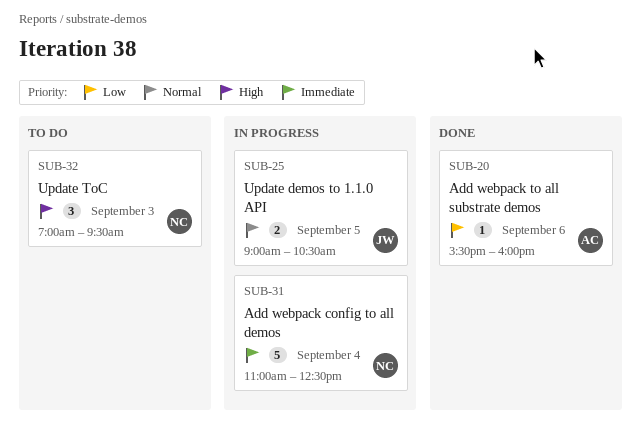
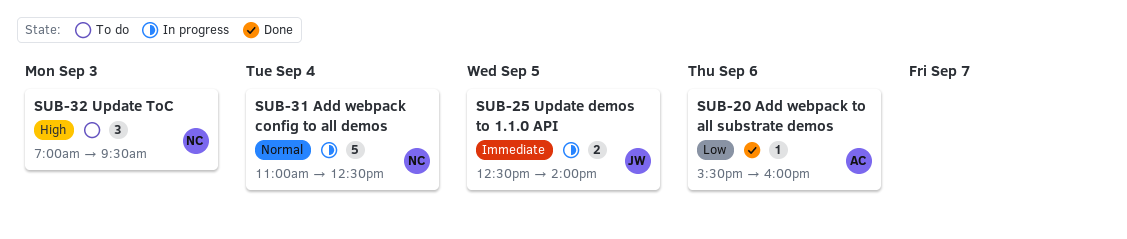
SUB-25, priority: Normal -> Immediate
SUB-25, begins: 09:00 -> 12:30
SUB-25, ends: 10:30 -> 14:00
SUB-31, priority: Immediate -> Normal

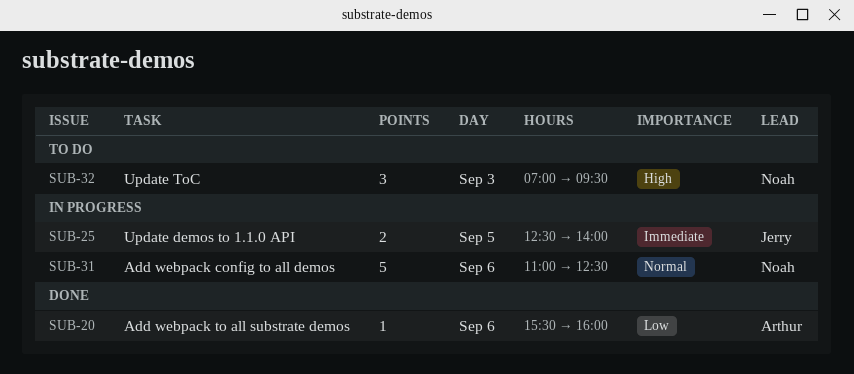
SUB-31, day: Sep 4 -> Sep 6

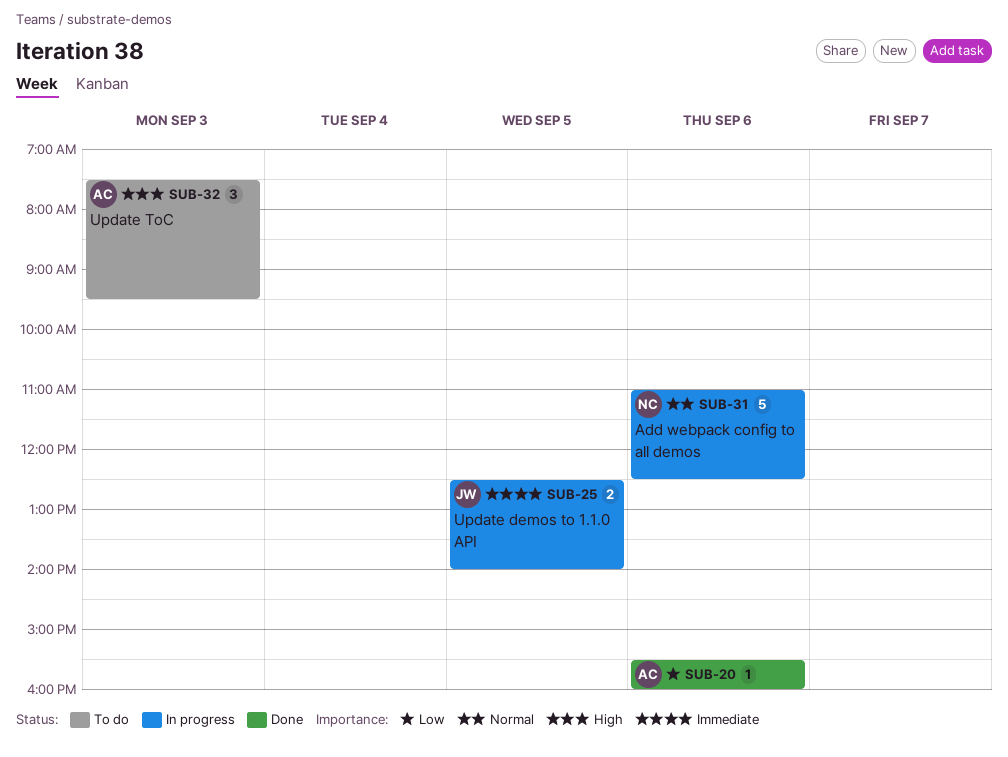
SUB-32, owner: Noah -> Arthur
SUB-32, begins: 07:00 -> 07:30

